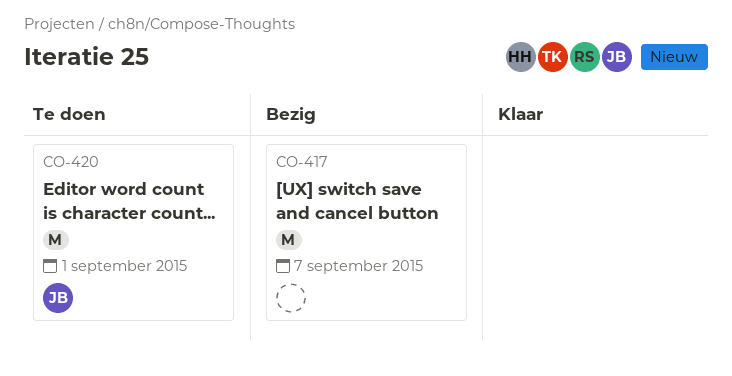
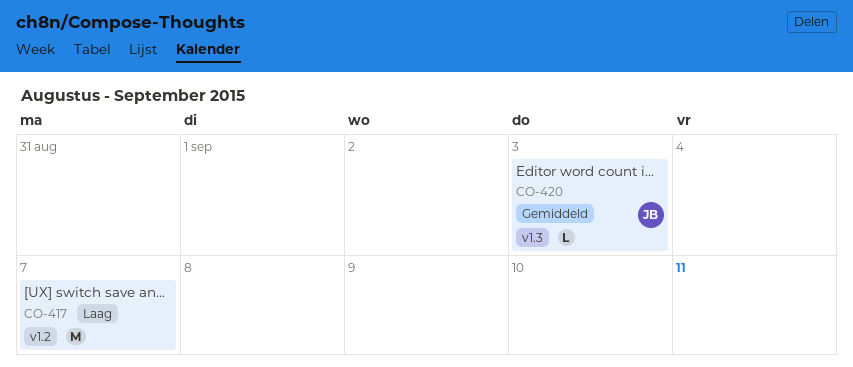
CO-420, estimate: M -> L
CO-420, due: Sep 1 -> Sep 3

